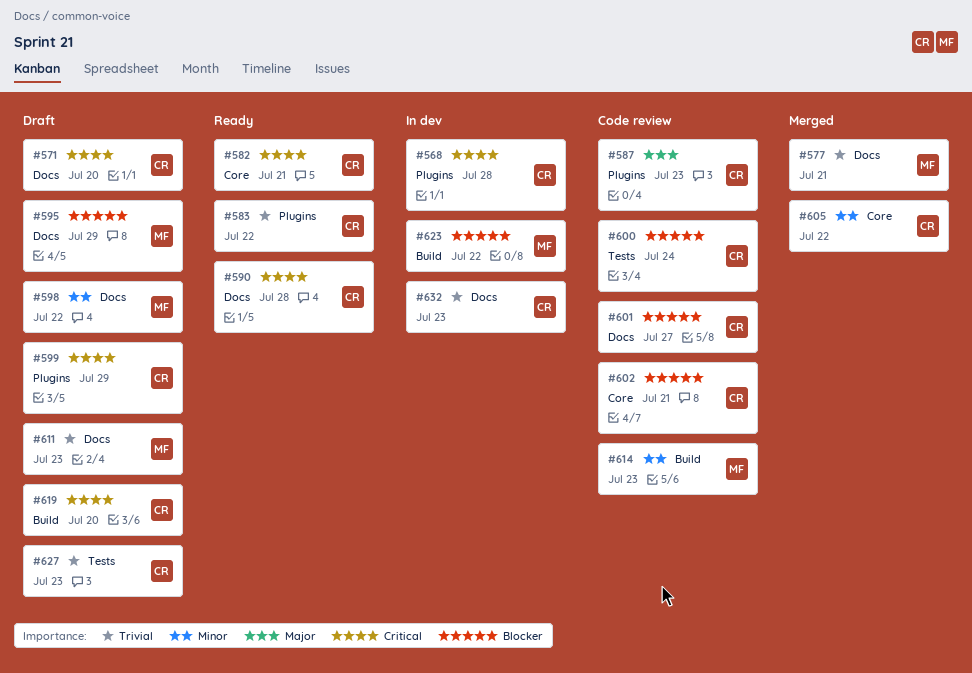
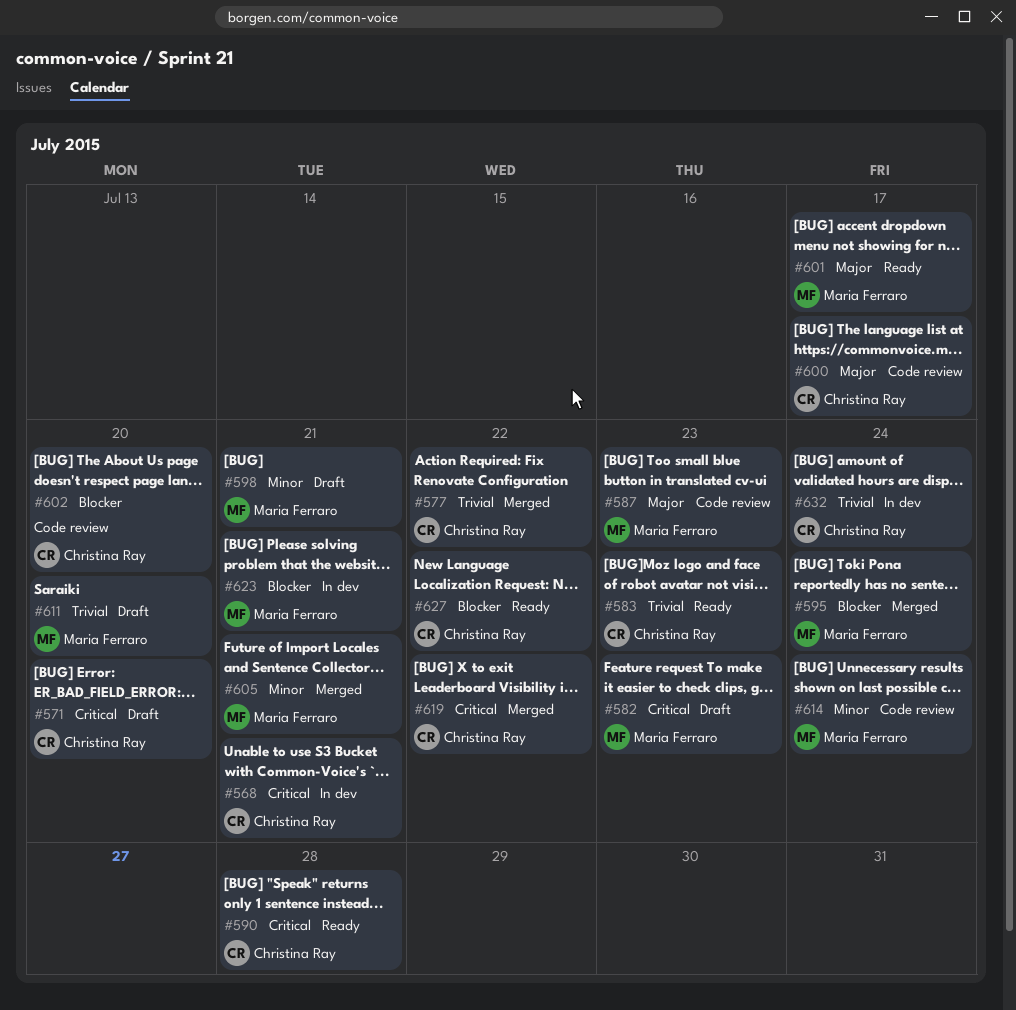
#568, due: Jul 28 -> Jul 21
#577, owner: Maria Ferraro -> Christina Ray
#577, due: Jul 21 -> Jul 22
#582, status: Ready -> Draft
#582, owner: Christina Ray -> Maria Ferraro
#582, due: Jul 21 -> Jul 23
#583, due: Jul 22 -> Jul 23
#587, owner: Christina Ray -> Maria Ferraro
#595, status: Draft -> Merged
#595, due: Jul 29 -> Jul 24
#598, due: Jul 22 -> Jul 21
#599: present -> none
#600, priority: Blocker -> Major
#600, due: Jul 24 -> Jul 17
#601, status: Code review -> Ready
#601, owner: Christina Ray -> Maria Ferraro
#601, priority: Blocker -> Major
#601, due: Jul 27 -> Jul 17
#602, due: Jul 21 -> Jul 20
#605, owner: Christina Ray -> Maria Ferraro
#605, due: Jul 22 -> Jul 21
#611, due: Jul 23 -> Jul 20
#614, due: Jul 23 -> Jul 24
#619, status: Draft -> Merged
#619, due: Jul 20 -> Jul 22
#623, due: Jul 22 -> Jul 21
#627, status: Draft -> Ready
#627, priority: Trivial -> Blocker
#627, due: Jul 23 -> Jul 22
#632, due: Jul 23 -> Jul 24

